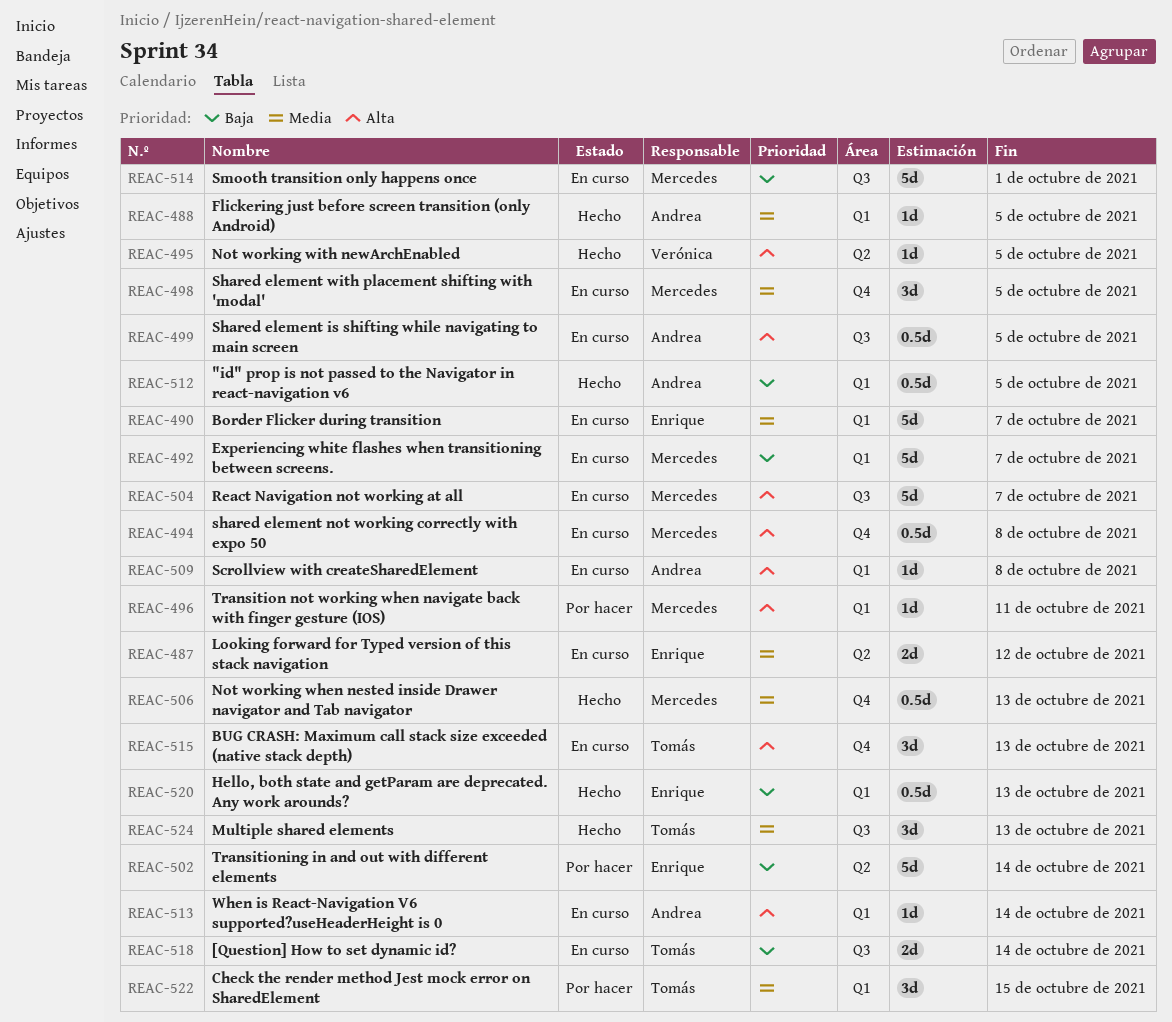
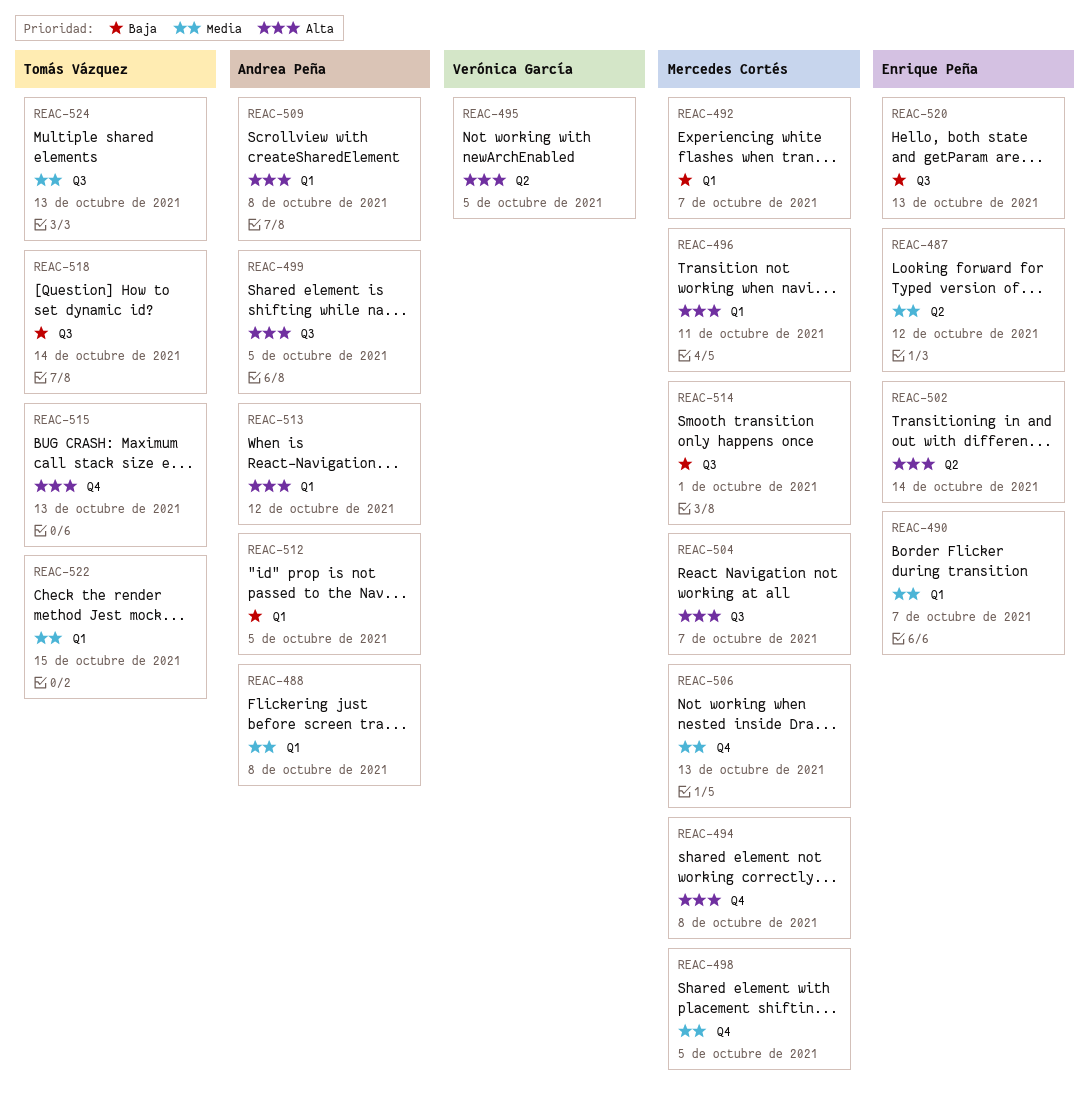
REAC-488, due: Oct 5 -> Oct 8
REAC-502, priority: Baja -> Alta
REAC-513, due: Oct 14 -> Oct 12
REAC-520, label: Q1 -> Q3

